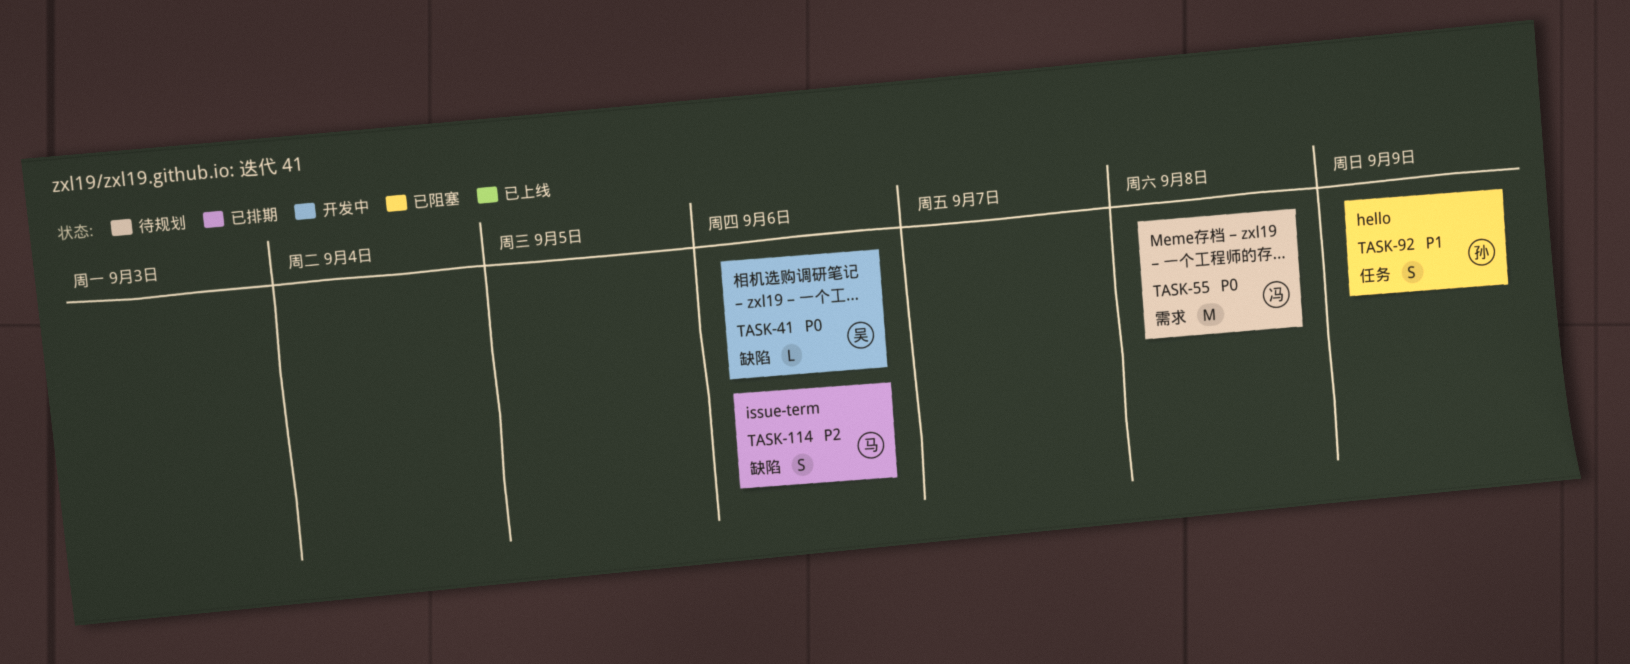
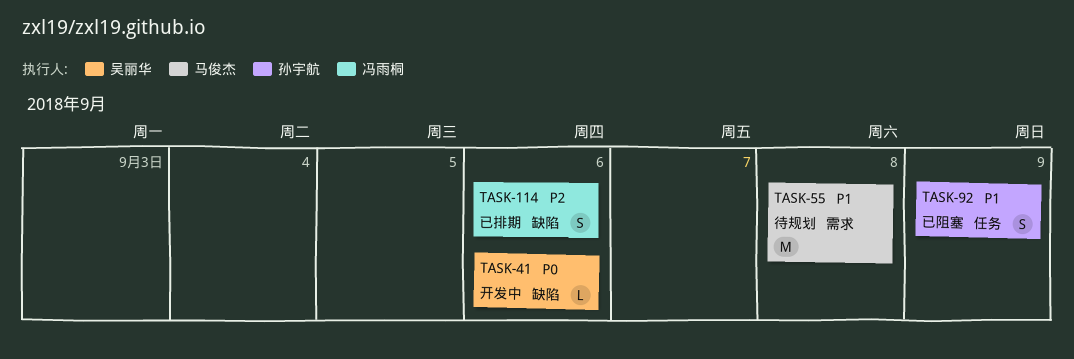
TASK-55, owner: 冯雨桐 -> 马俊杰
TASK-55, priority: P0 -> P1
TASK-114, owner: 马俊杰 -> 冯雨桐

